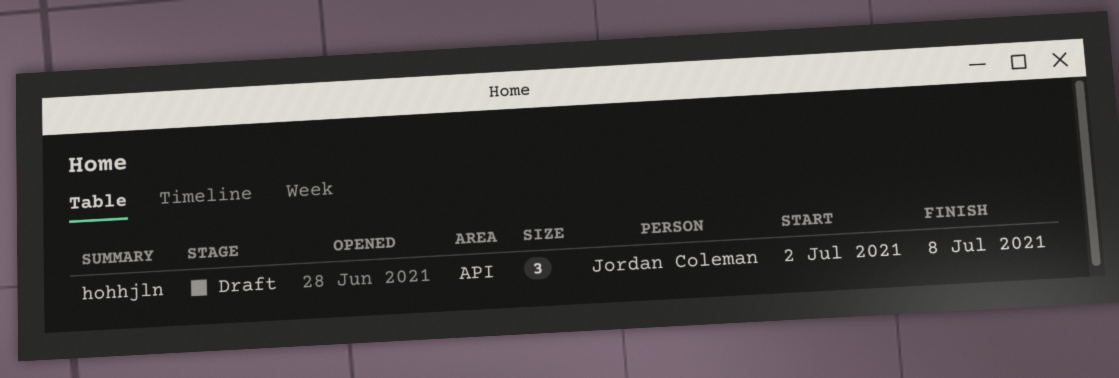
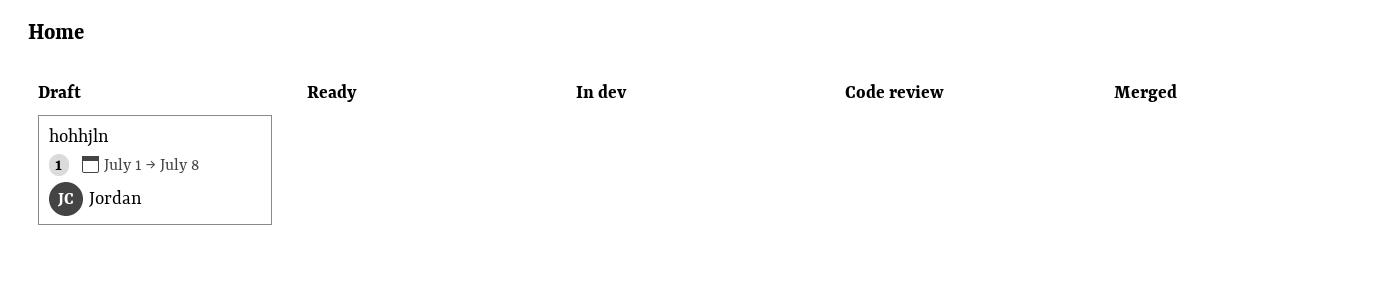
hohhjln, estimate: 3 -> 1
hohhjln, start: Jul 2 -> Jul 1

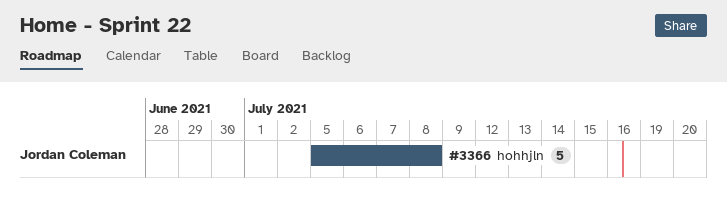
hohhjln, estimate: 1 -> 5
hohhjln, start: Jul 1 -> Jul 5

